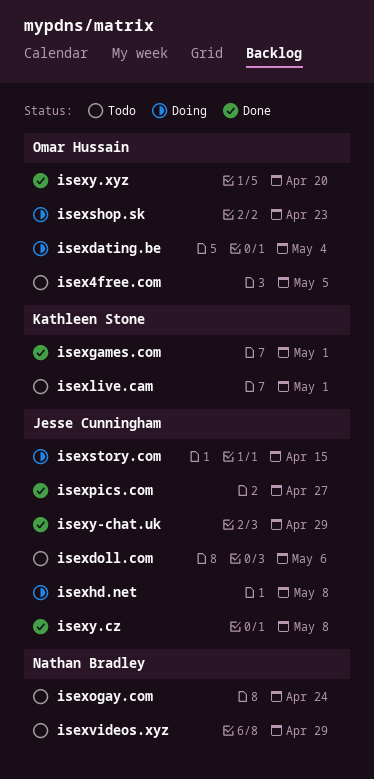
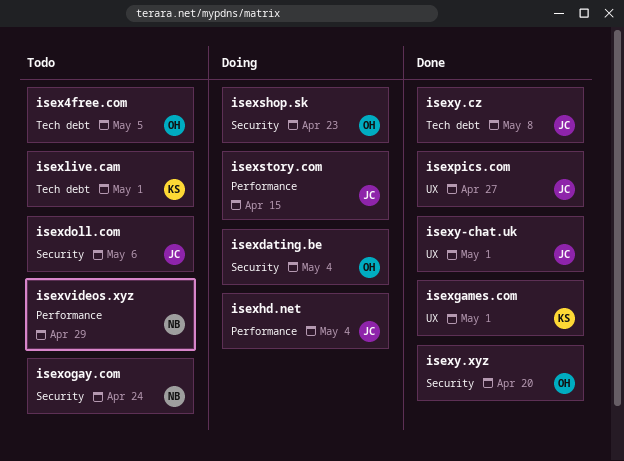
isexhd.net, due: May 8 -> May 4
isexy-chat.uk, due: Apr 29 -> May 1

